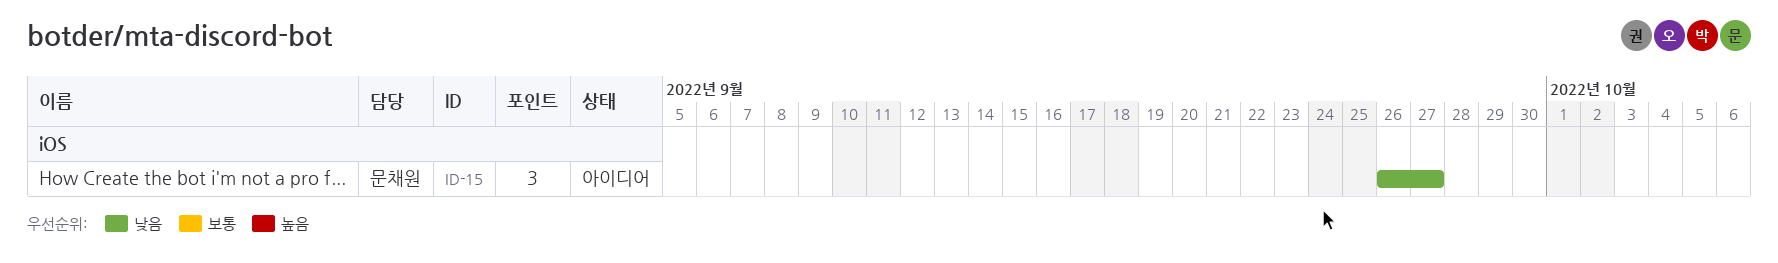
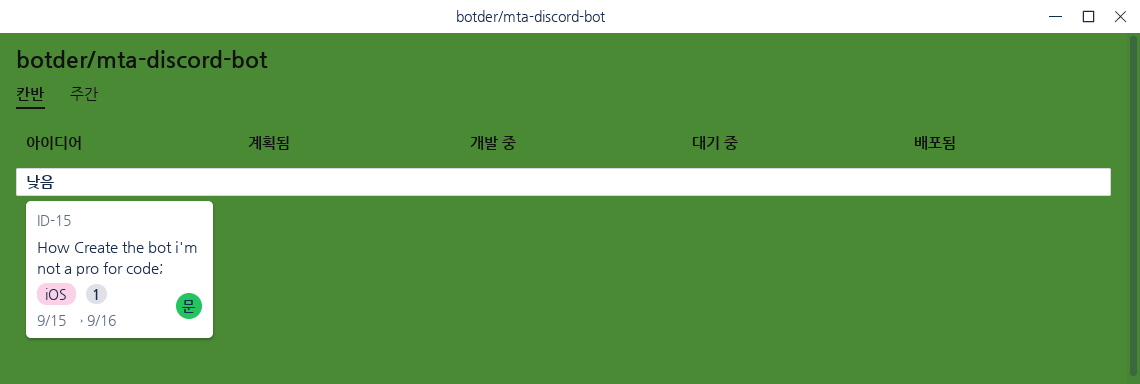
ID-15, estimate: 3 -> 1
ID-15, start: Sep 26 -> Sep 15
ID-15, due: Sep 27 -> Sep 16

